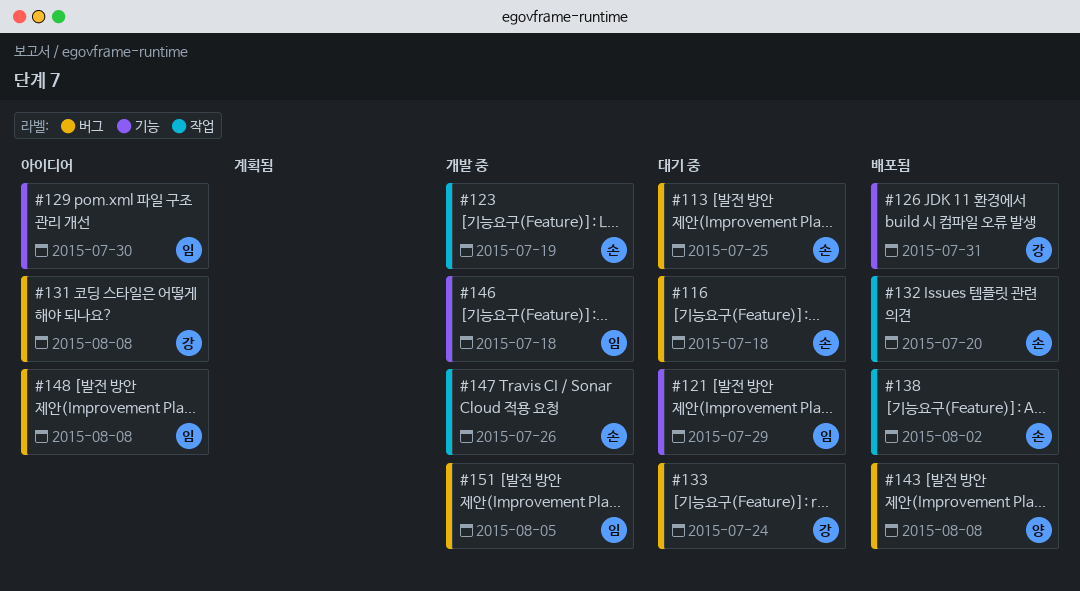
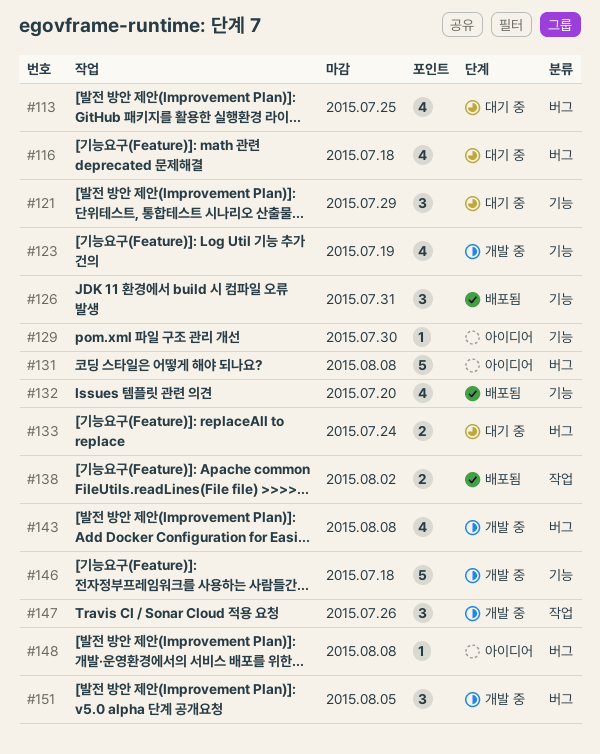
#123, label: 작업 -> 기능
#132, label: 작업 -> 기능
#143, status: 배포됨 -> 개발 중

